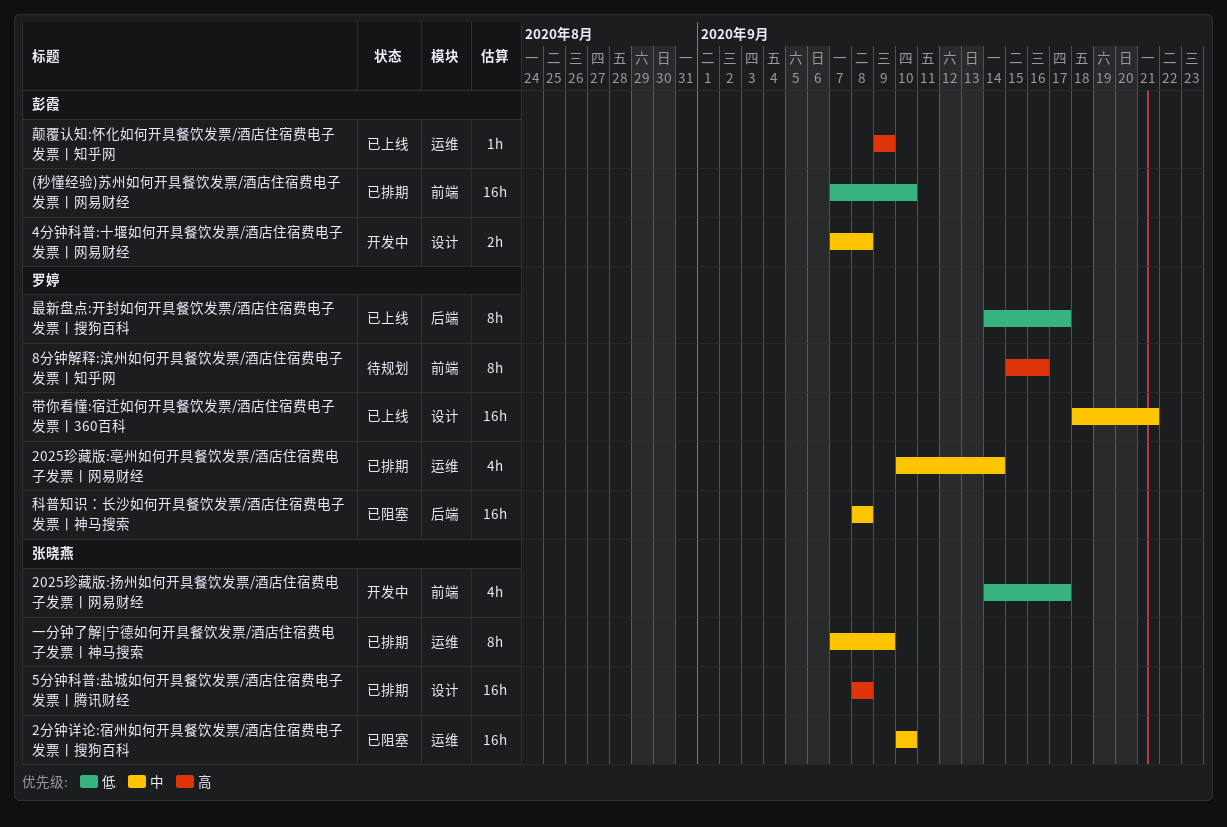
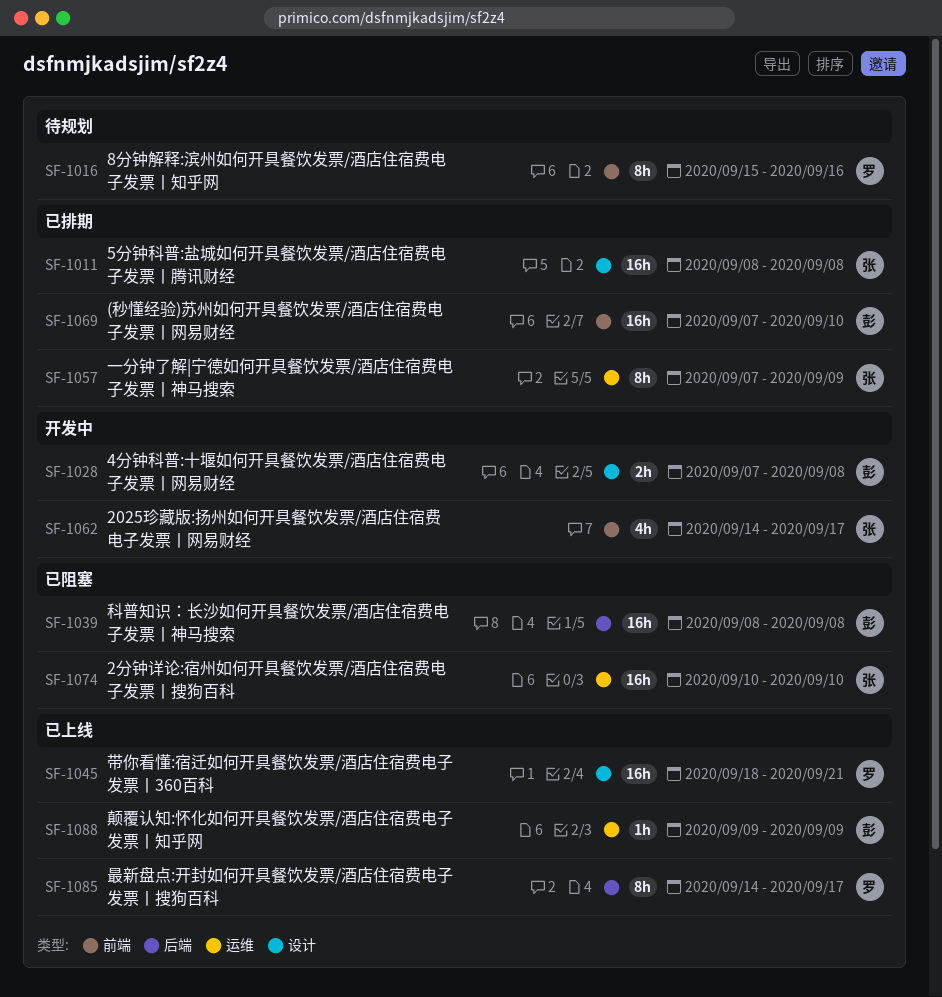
2025珍藏版:亳州如何开具餐饮发票/酒店住宿费电子发票丨网易财经: present -> none
科普知识：长沙如何开具餐饮发票/酒店住宿费电子发票丨神马搜索, owner: 罗婷 -> 彭霞

